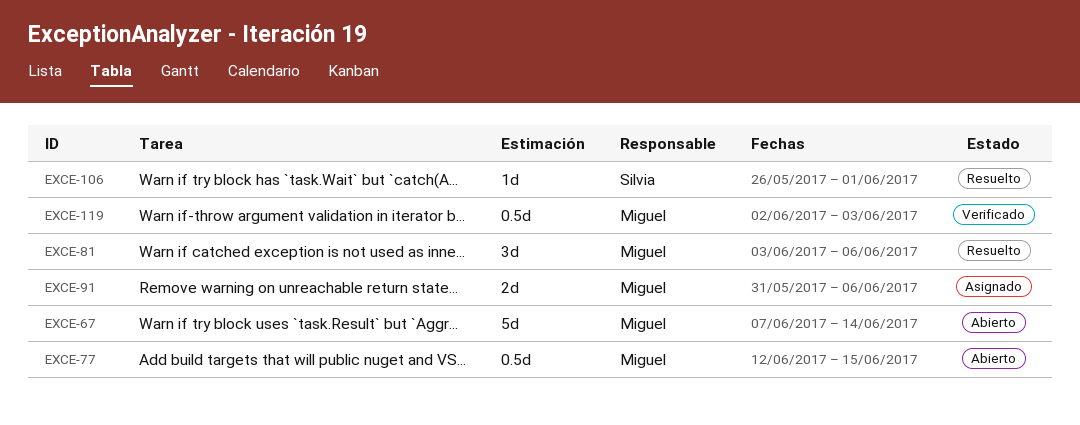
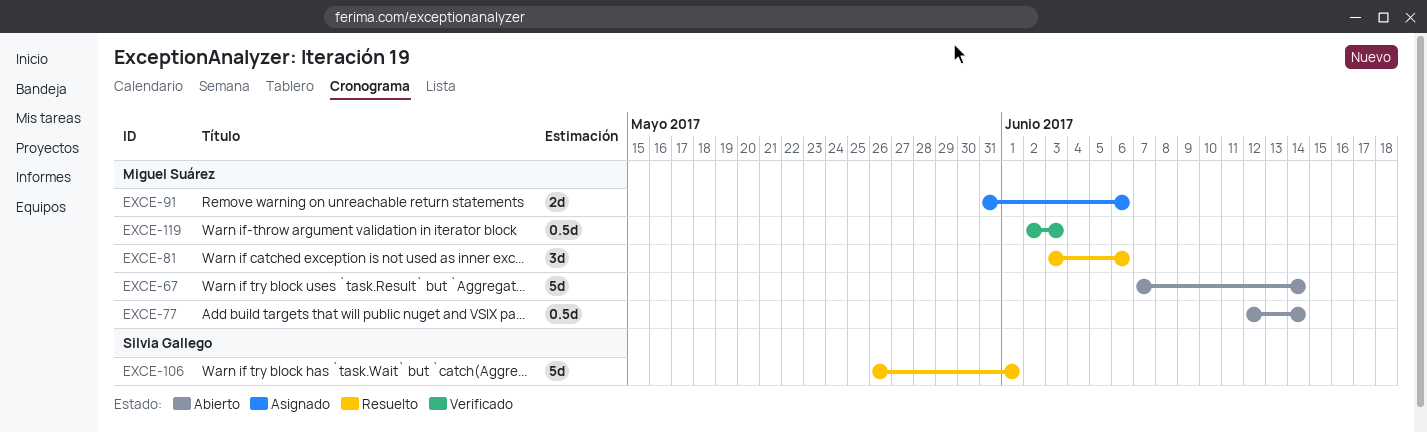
EXCE-77, due: Jun 15 -> Jun 14
EXCE-106, estimate: 1d -> 5d

